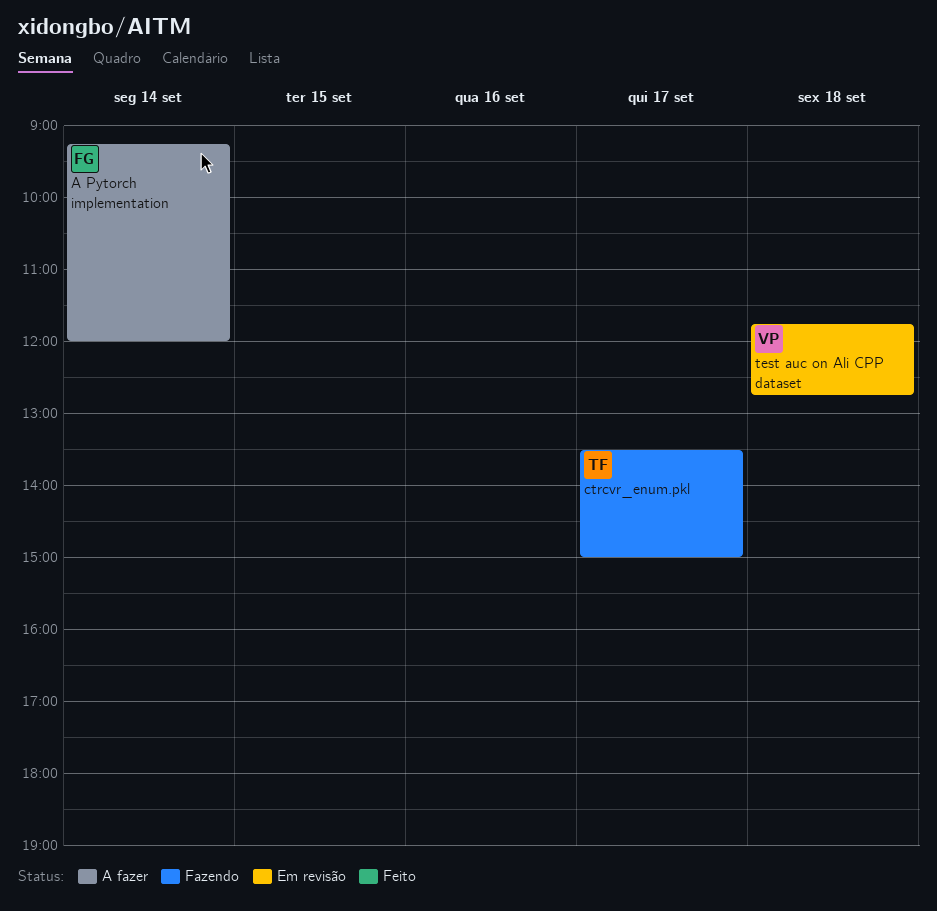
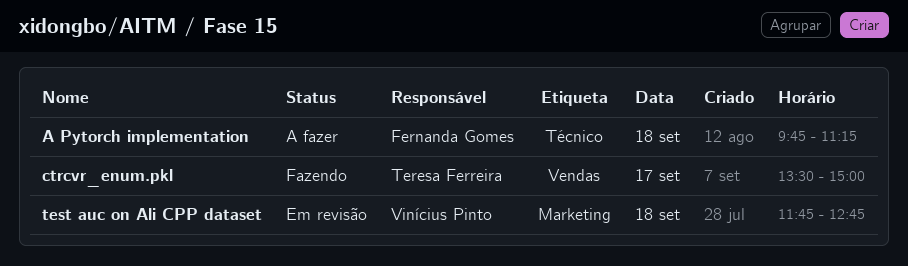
A Pytorch implementation, day: Sep 14 -> Sep 18
A Pytorch implementation, begins: 09:15 -> 09:45
A Pytorch implementation, ends: 12:00 -> 11:15

